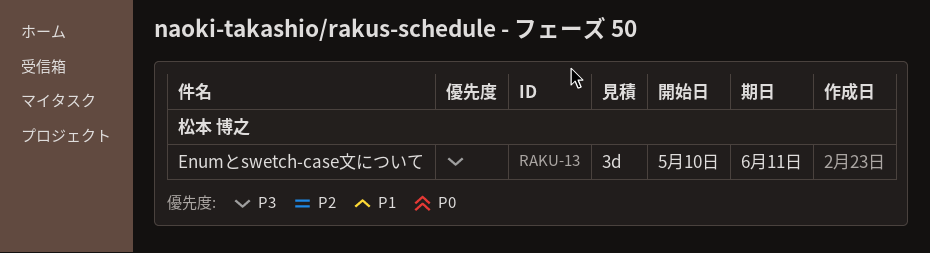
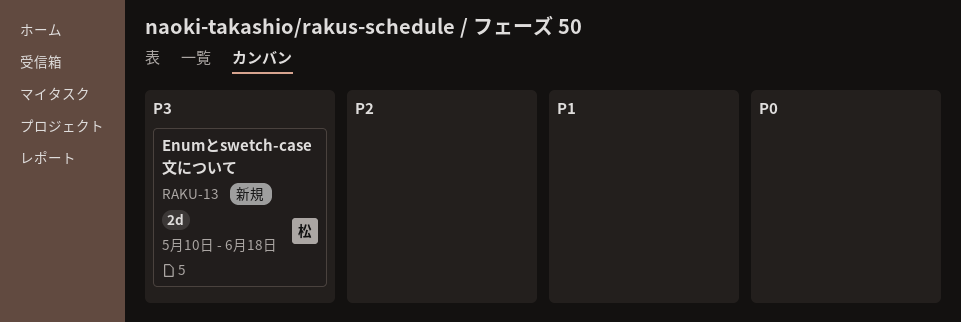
RAKU-13, estimate: 3d -> 2d
RAKU-13, due: Jun 11 -> Jun 18

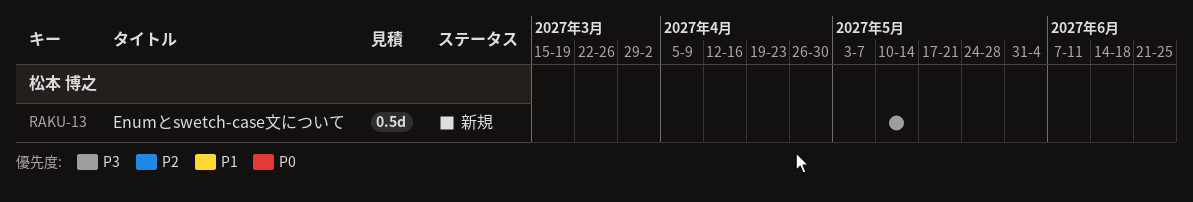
RAKU-13, estimate: 2d -> 0.5d
RAKU-13, due: Jun 18 -> May 14

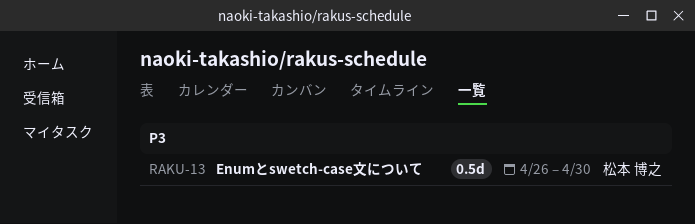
RAKU-13, start: May 10 -> Apr 26
RAKU-13, due: May 14 -> Apr 30

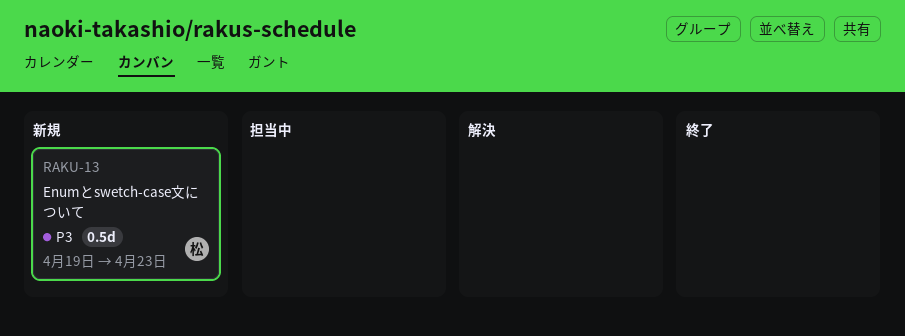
RAKU-13, start: Apr 26 -> Apr 19
RAKU-13, due: Apr 30 -> Apr 23

